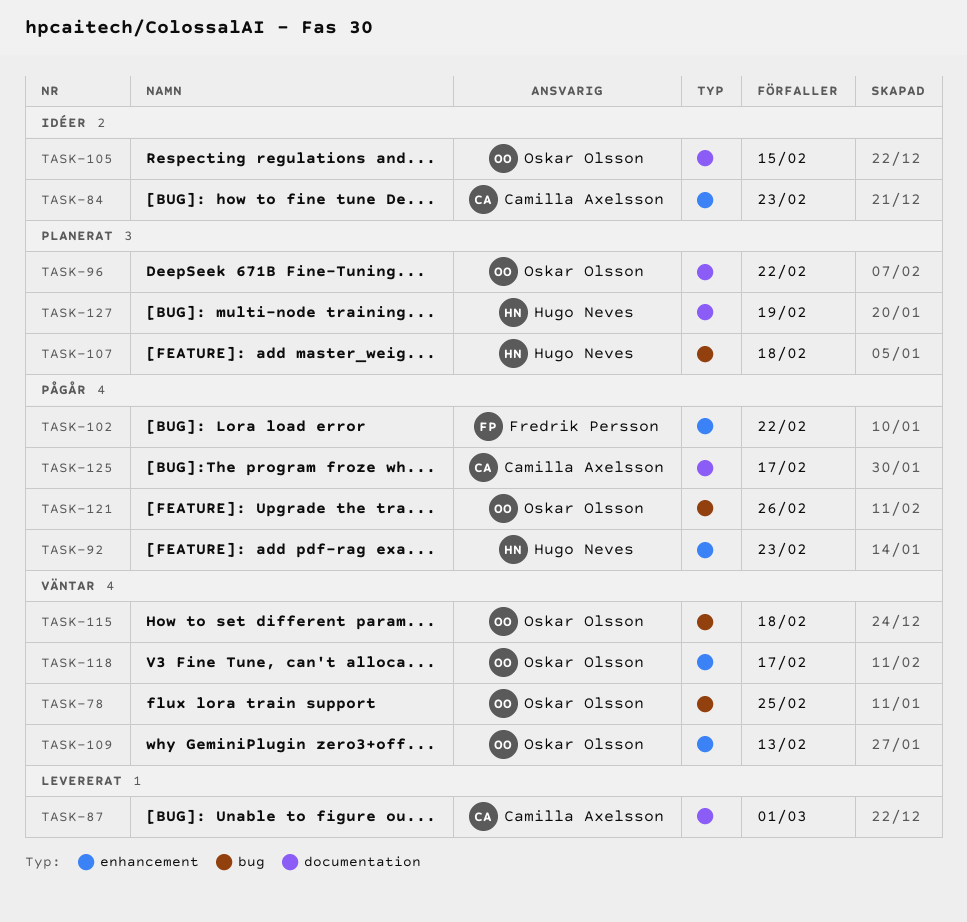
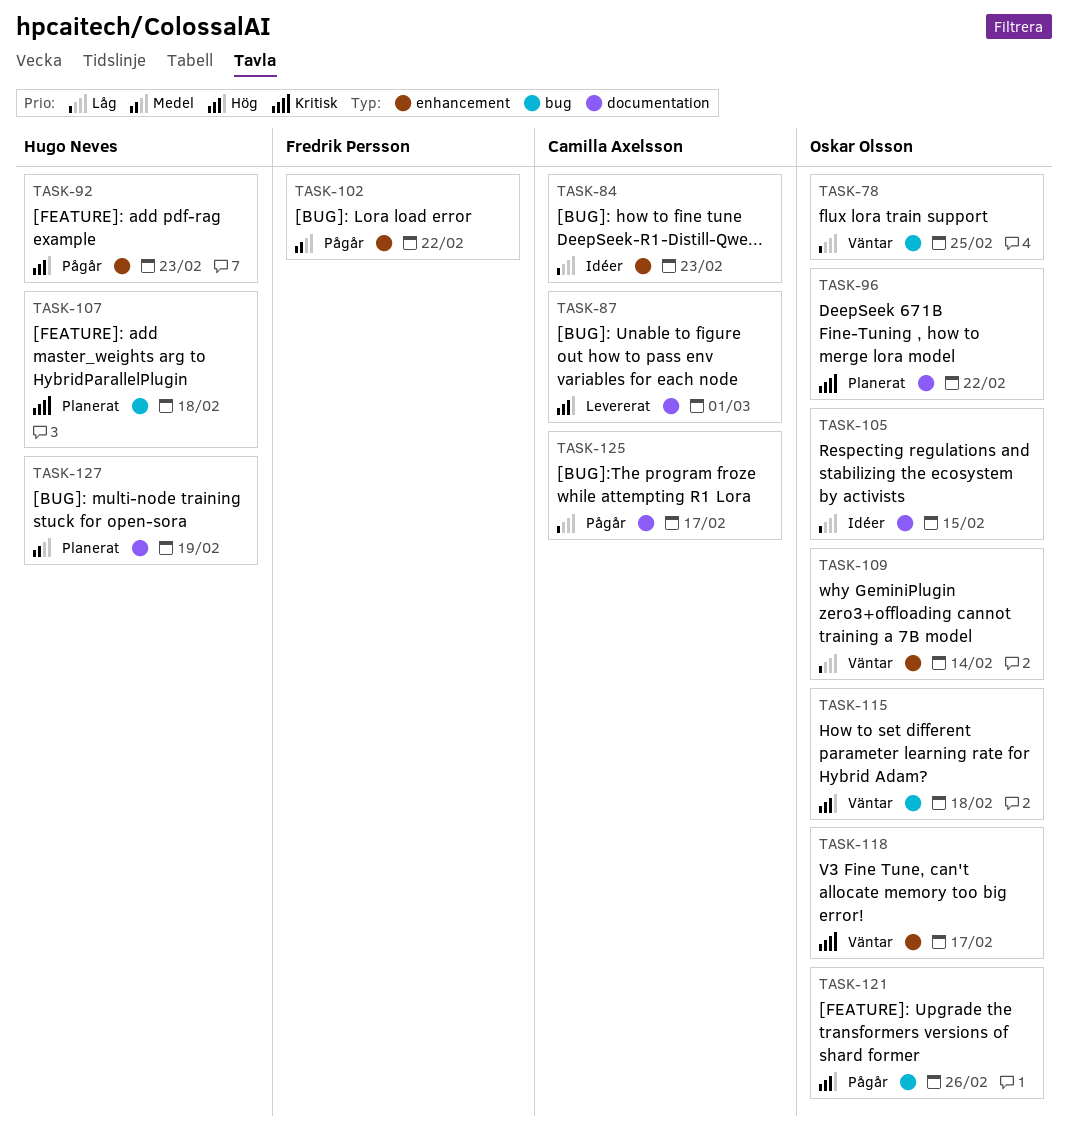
TASK-109, due: Feb 13 -> Feb 14

